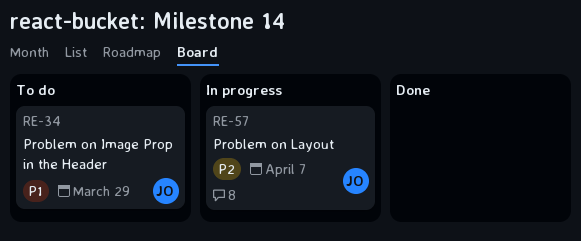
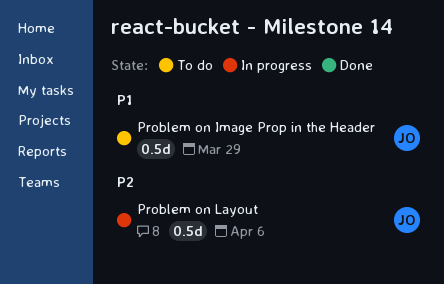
Problem on Layout, due: Apr 7 -> Apr 6

